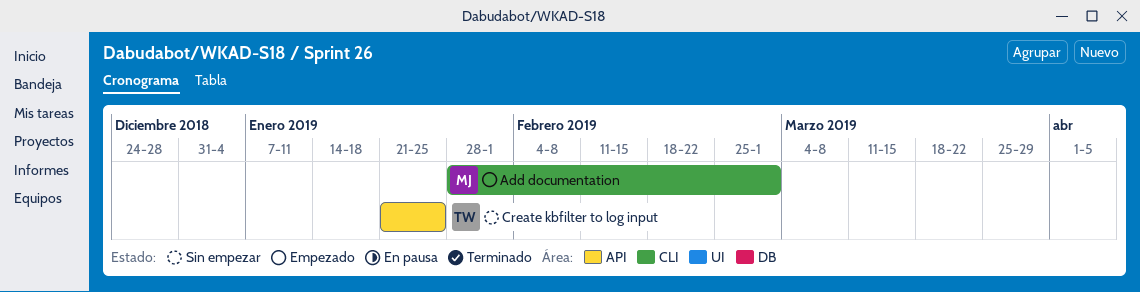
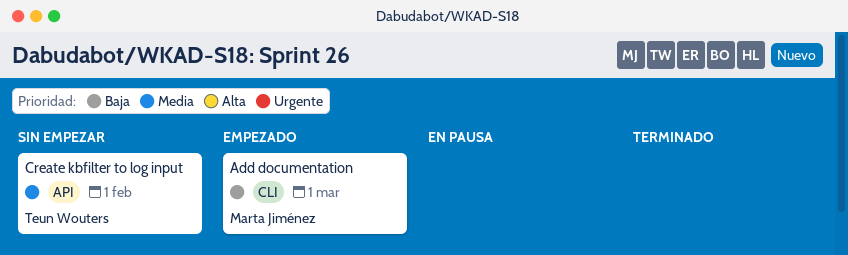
Create kbfilter to log input, due: Jan 25 -> Feb 1

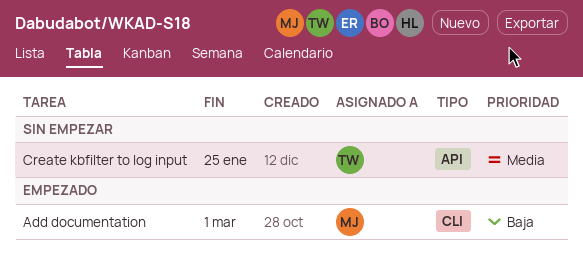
Create kbfilter to log input, due: Feb 1 -> Jan 25

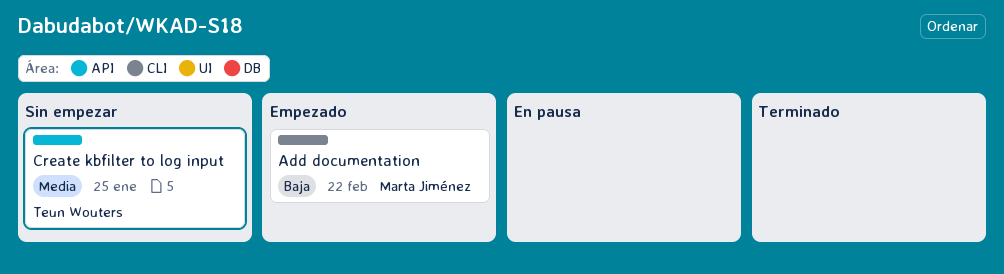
Add documentation, due: Mar 1 -> Feb 22

